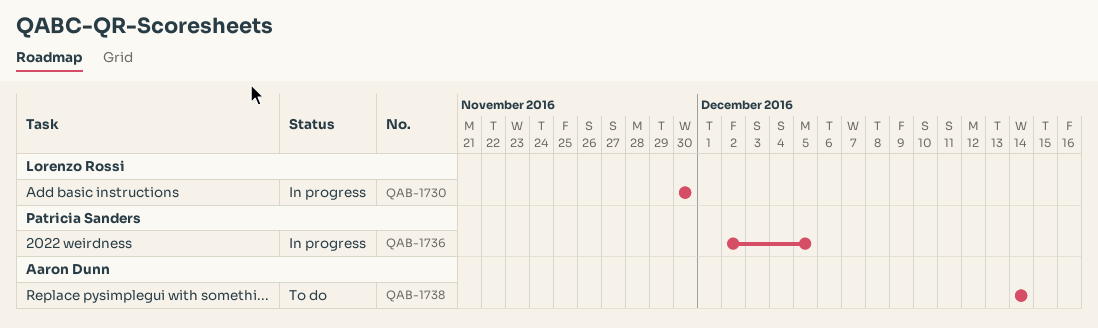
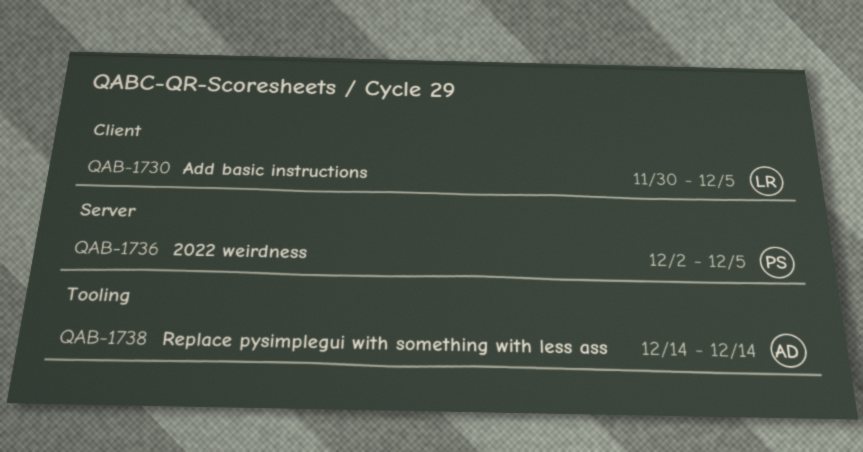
QAB-1730, due: Nov 30 -> Dec 5

